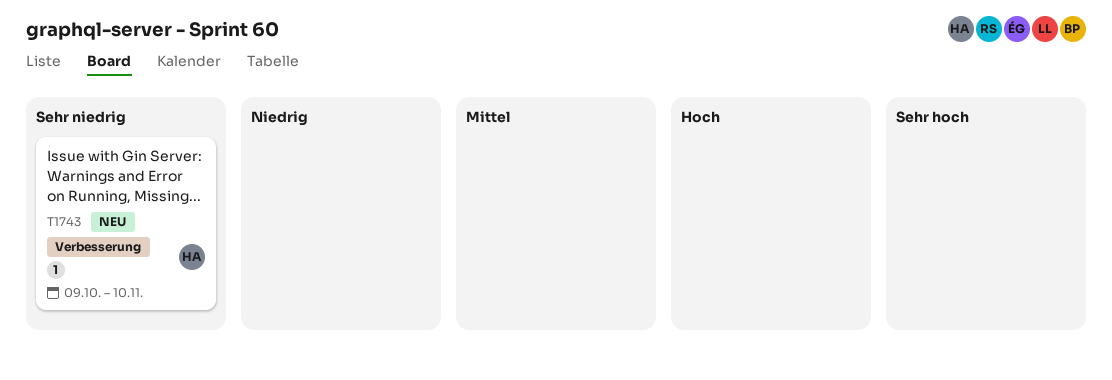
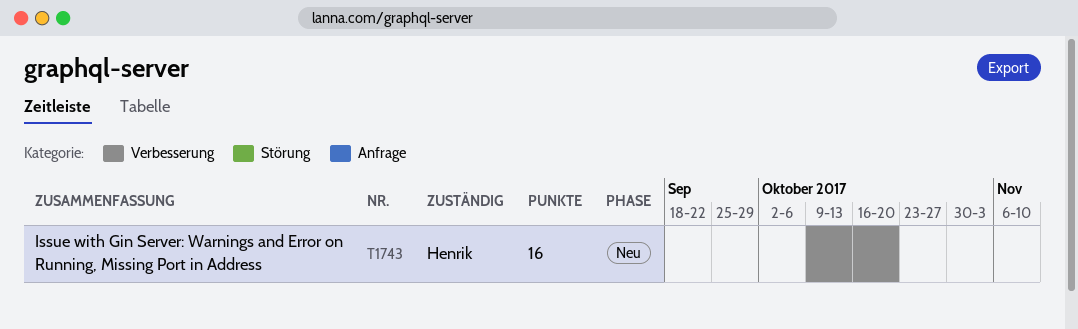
T1743, estimate: 1 -> 16
T1743, due: Nov 10 -> Oct 20

